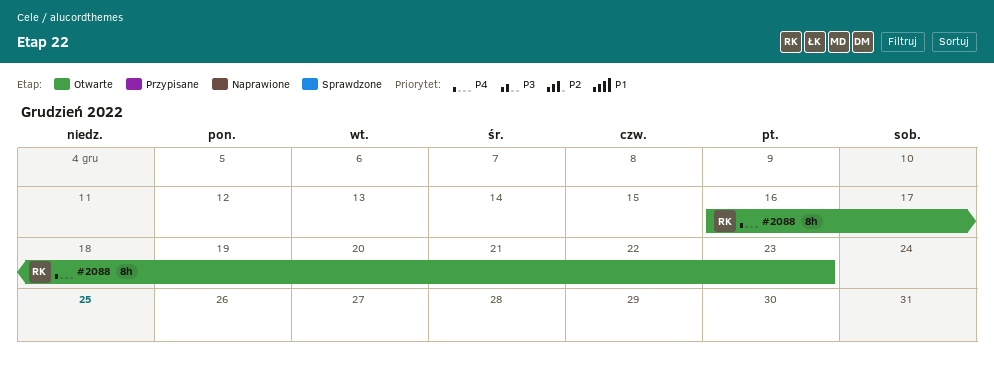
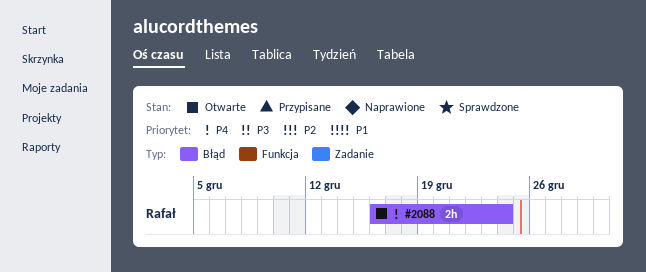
#2088, estimate: 8h -> 2h
#2088, due: Dec 23 -> Dec 24

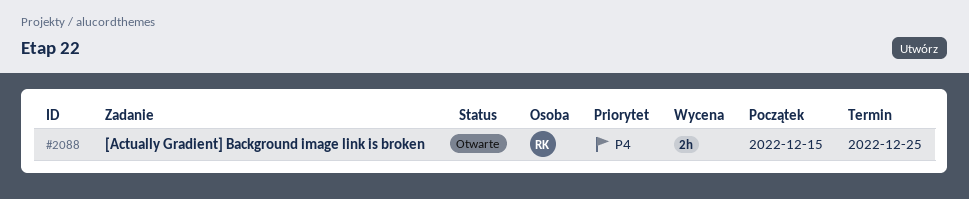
#2088, start: Dec 16 -> Dec 15
#2088, due: Dec 24 -> Dec 25

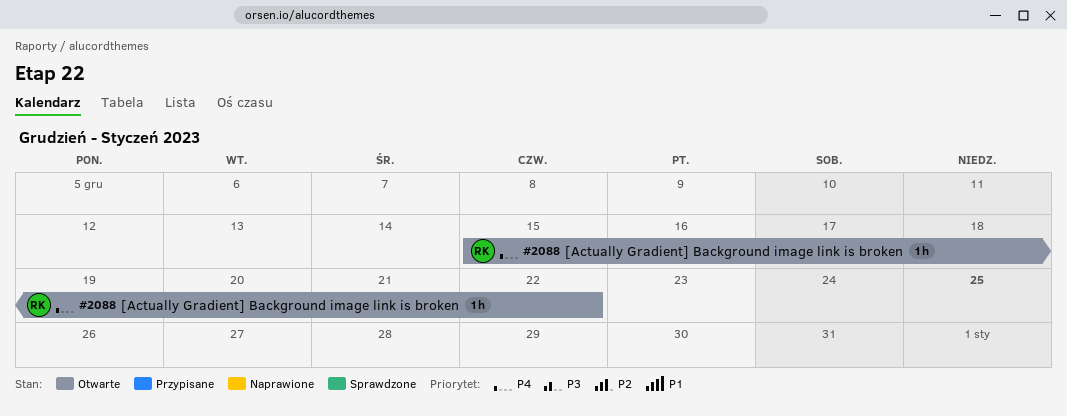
#2088, estimate: 2h -> 1h
#2088, due: Dec 25 -> Dec 22

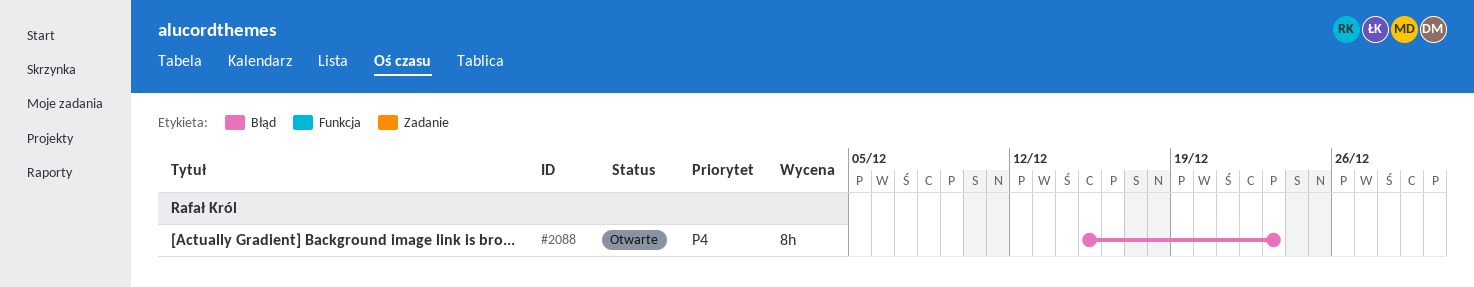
#2088, estimate: 1h -> 8h
#2088, due: Dec 22 -> Dec 23

